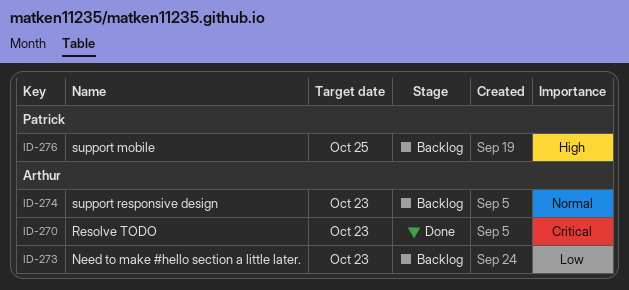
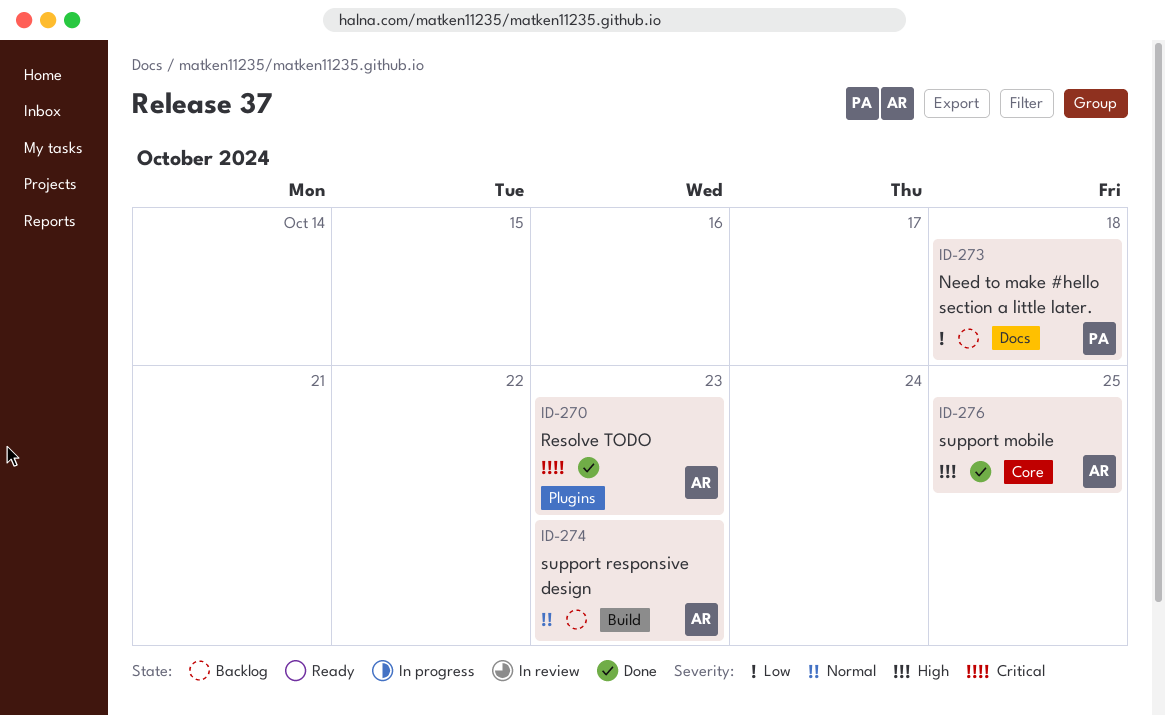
ID-273, owner: Arthur -> Patrick
ID-273, due: Oct 23 -> Oct 18
ID-276, status: Backlog -> Done
ID-276, owner: Patrick -> Arthur

